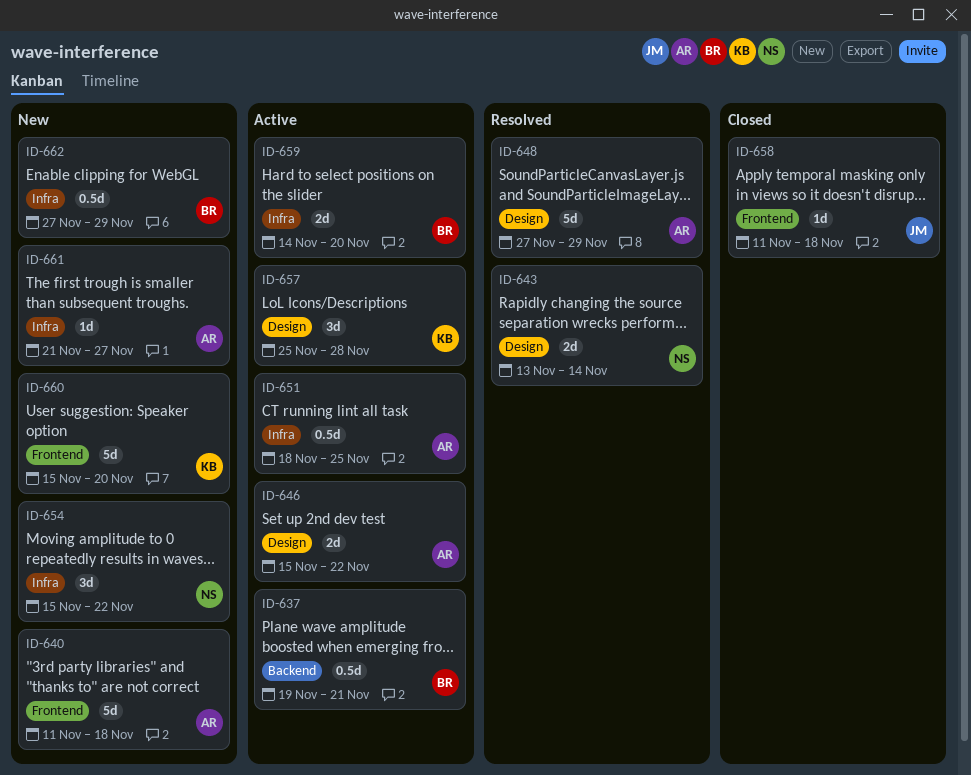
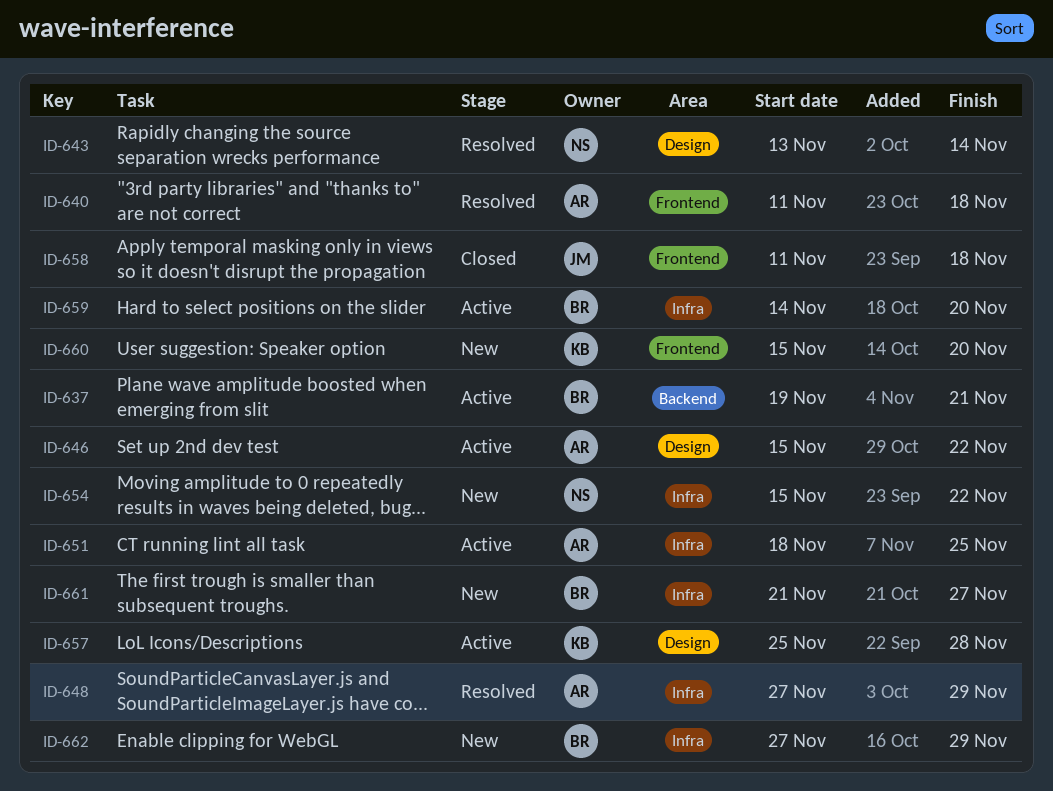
ID-640, status: New -> Resolved
ID-648, label: Design -> Infra
ID-661, owner: AR -> BR

